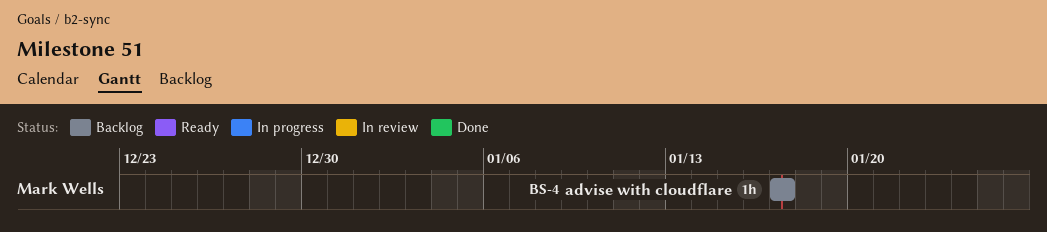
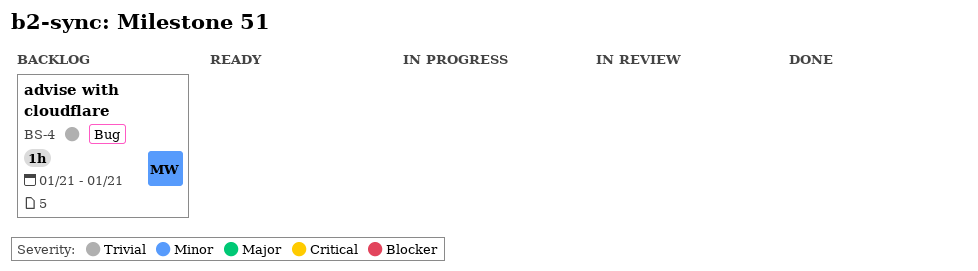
BS-4, start: Jan 17 -> Jan 21
BS-4, due: Jan 17 -> Jan 21

